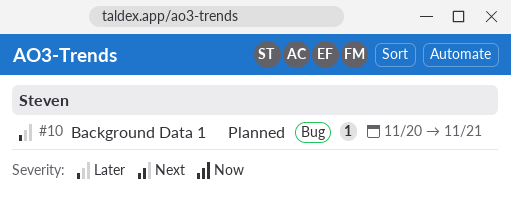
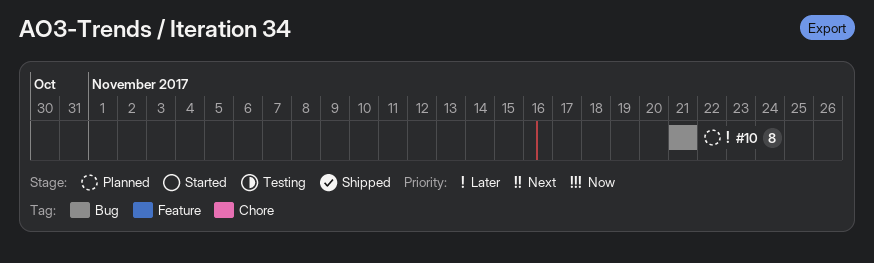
#10, estimate: 1 -> 8
#10, start: Nov 20 -> Nov 21

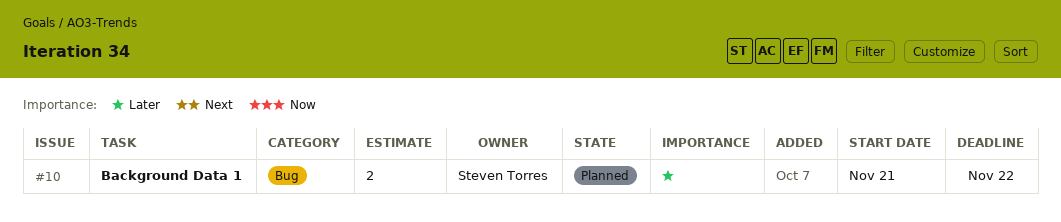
#10, estimate: 8 -> 2
#10, due: Nov 21 -> Nov 22

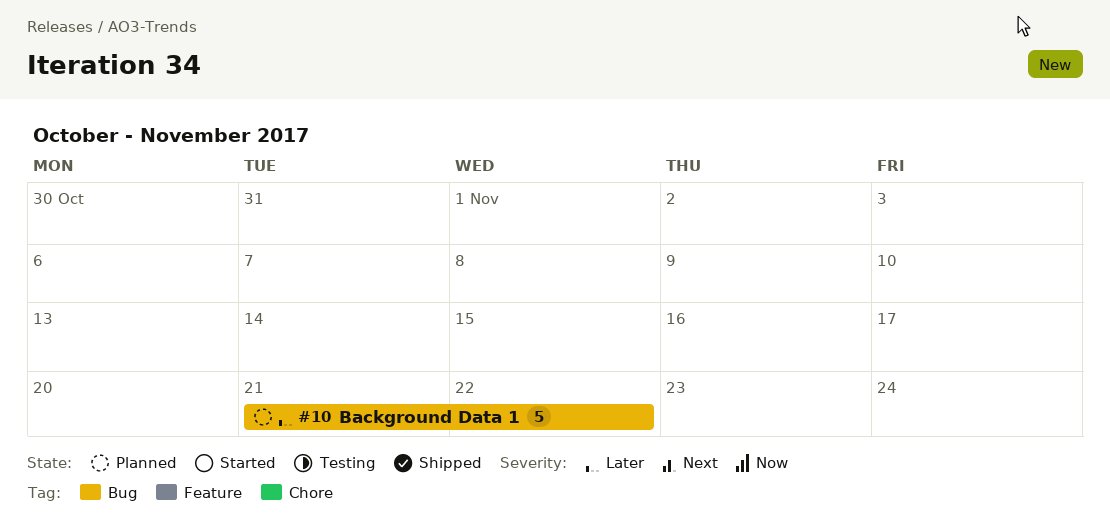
#10, estimate: 2 -> 5

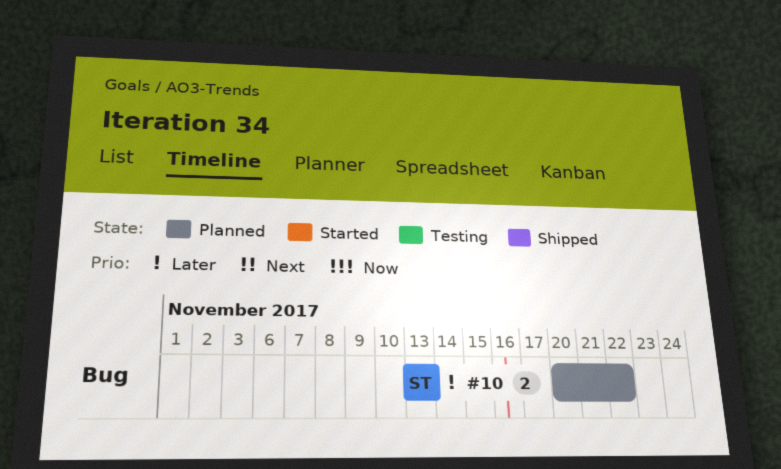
#10, estimate: 5 -> 2
#10, start: Nov 21 -> Nov 20

